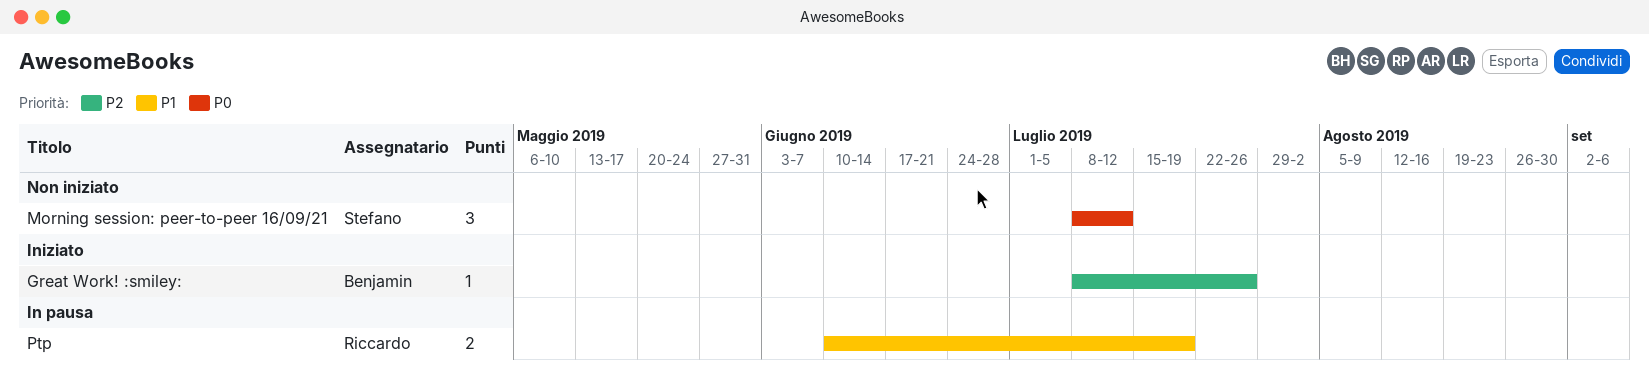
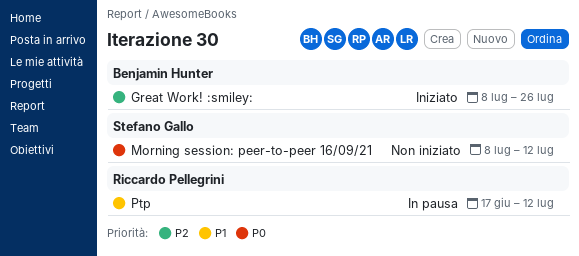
Ptp, start: Jun 10 -> Jun 17
Ptp, due: Jul 19 -> Jul 12

